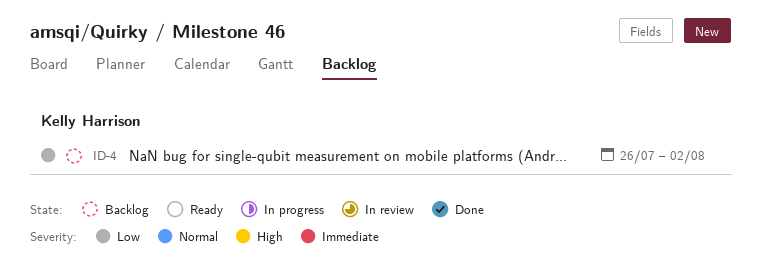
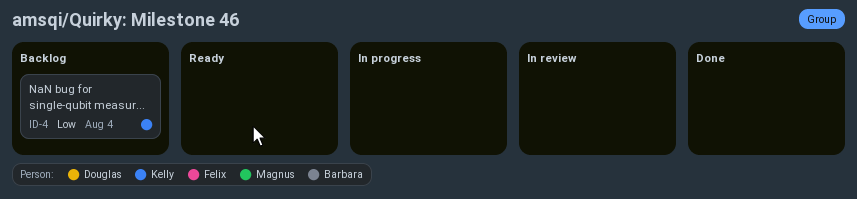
ID-4, due: Aug 2 -> Aug 4

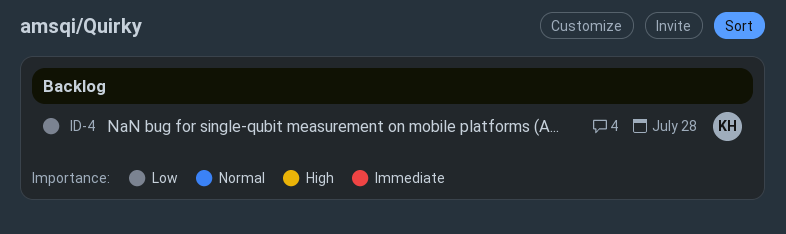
ID-4, due: Aug 4 -> Jul 28

